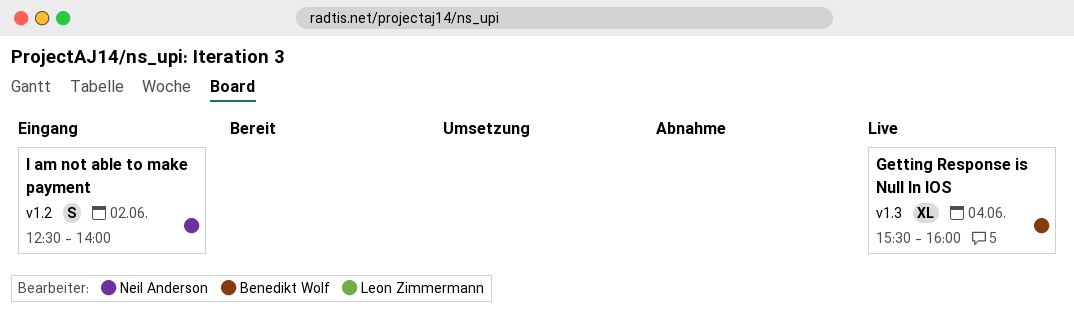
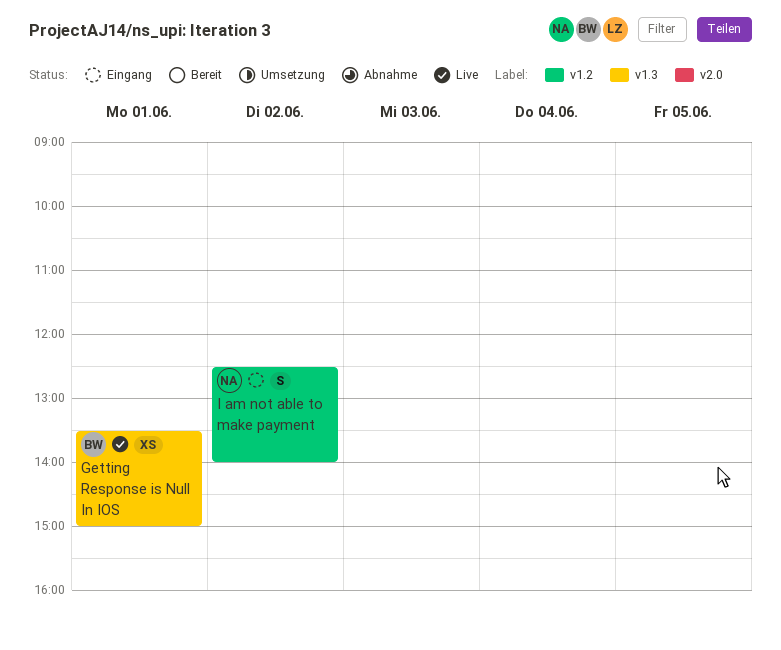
Getting Response is Null In IOS, estimate: XL -> XS
Getting Response is Null In IOS, day: Jun 4 -> Jun 1
Getting Response is Null In IOS, begins: 15:30 -> 13:30
Getting Response is Null In IOS, ends: 16:00 -> 15:00

